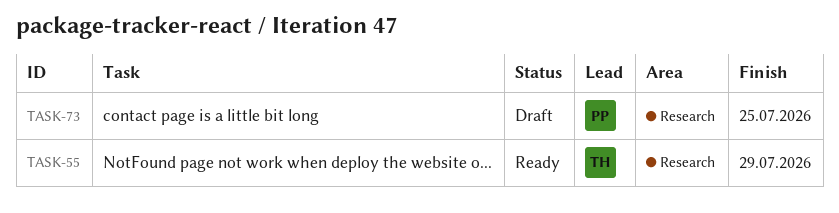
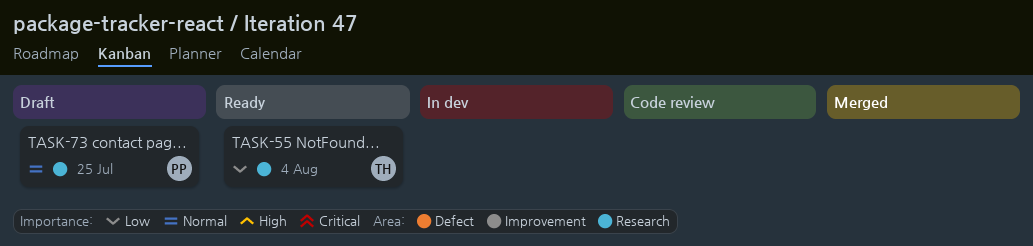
TASK-55, due: Jul 29 -> Aug 4

